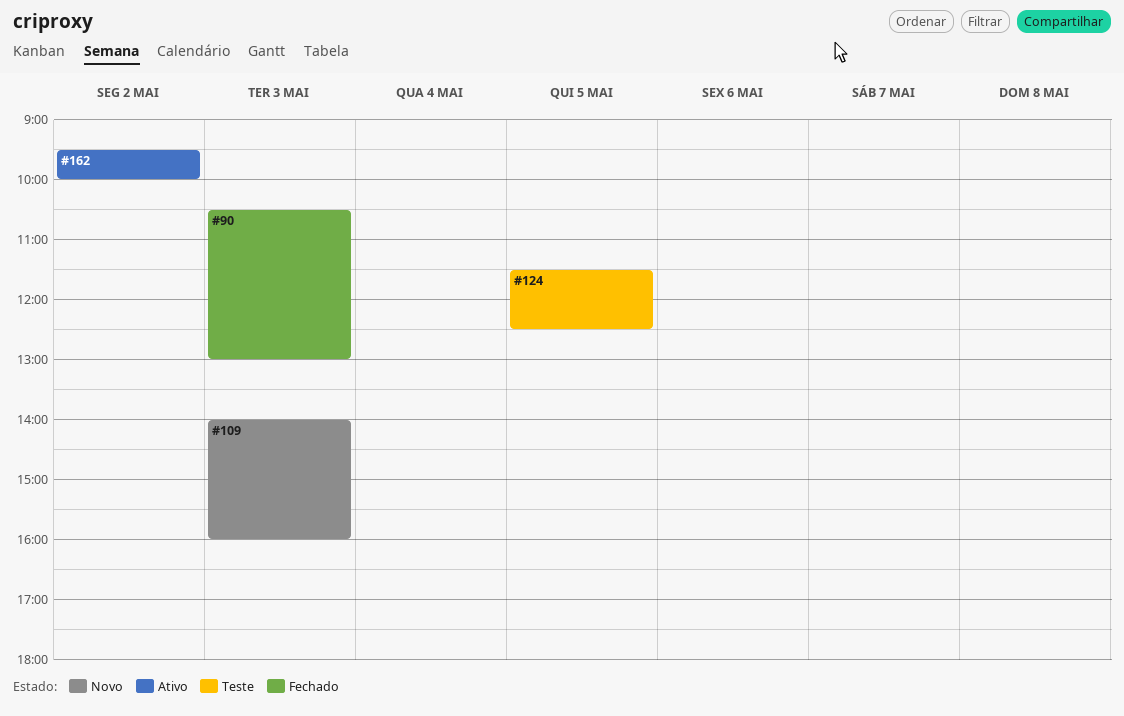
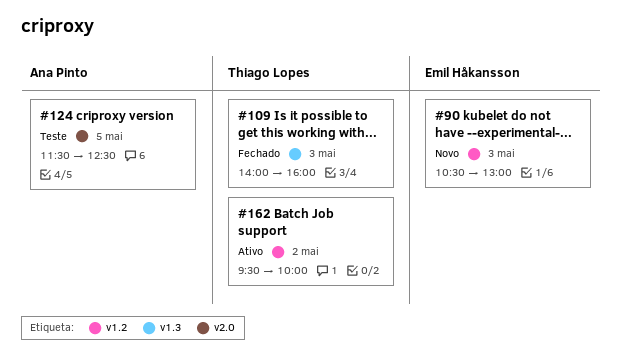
#90, status: Fechado -> Novo
#109, status: Novo -> Fechado

